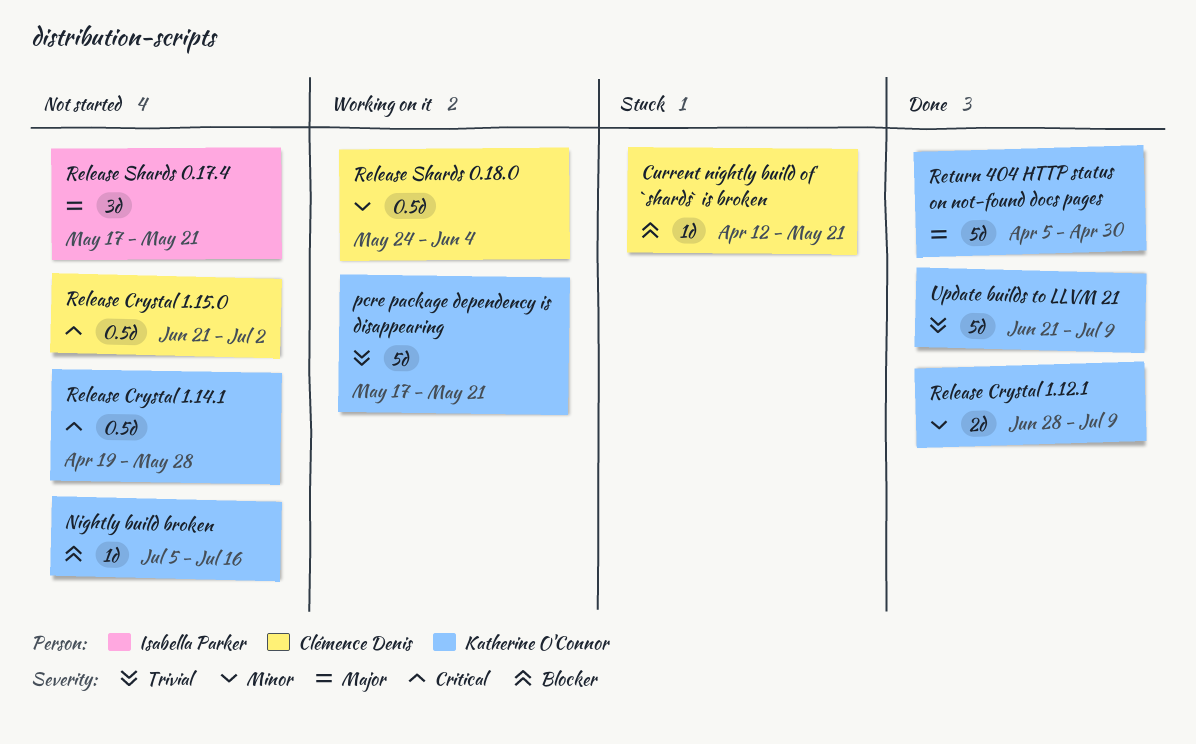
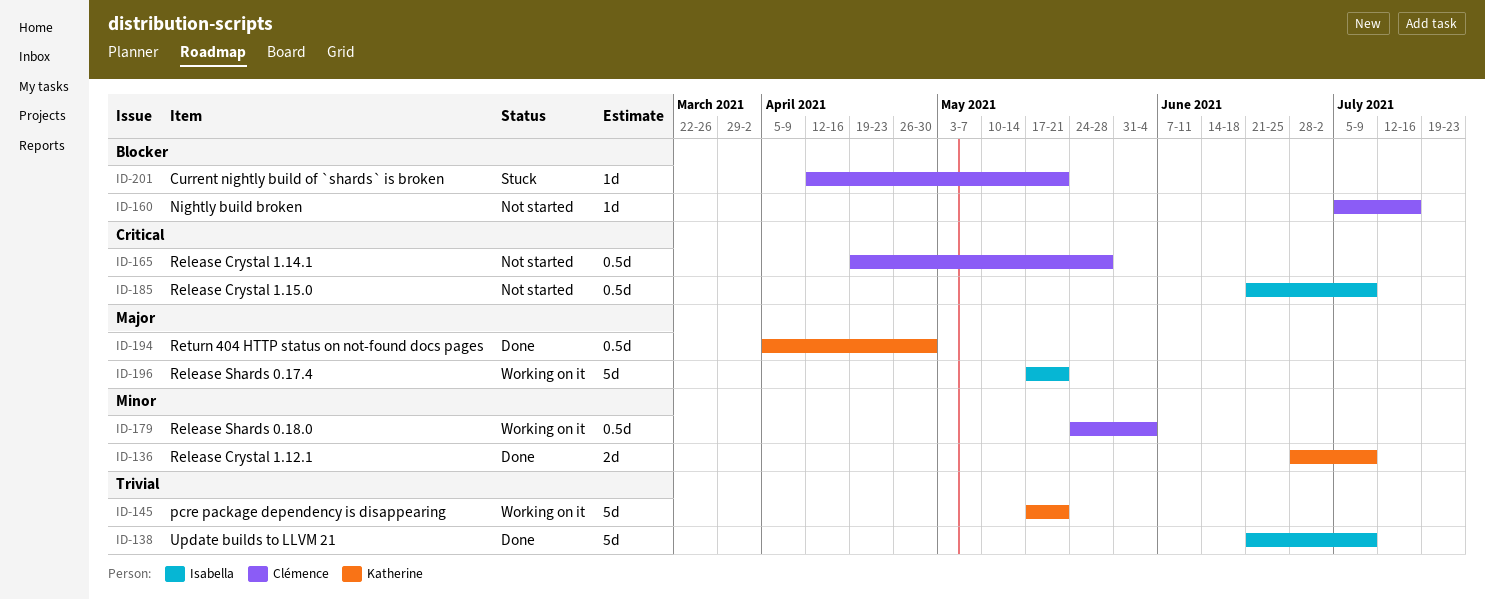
Nightly build broken, owner: Katherine O'Connor -> Clémence Denis
Release Crystal 1.14.1, owner: Katherine O'Connor -> Clémence Denis
Release Crystal 1.15.0, owner: Clémence Denis -> Isabella Parker
Release Crystal 1.15.0, due: Jul 2 -> Jul 9
Release Shards 0.17.4, status: Not started -> Working on it
Release Shards 0.17.4, estimate: 3d -> 5d
Return 404 HTTP status on not-found docs pages, estimate: 5d -> 0.5d
Update builds to LLVM 21, owner: Katherine O'Connor -> Isabella Parker

